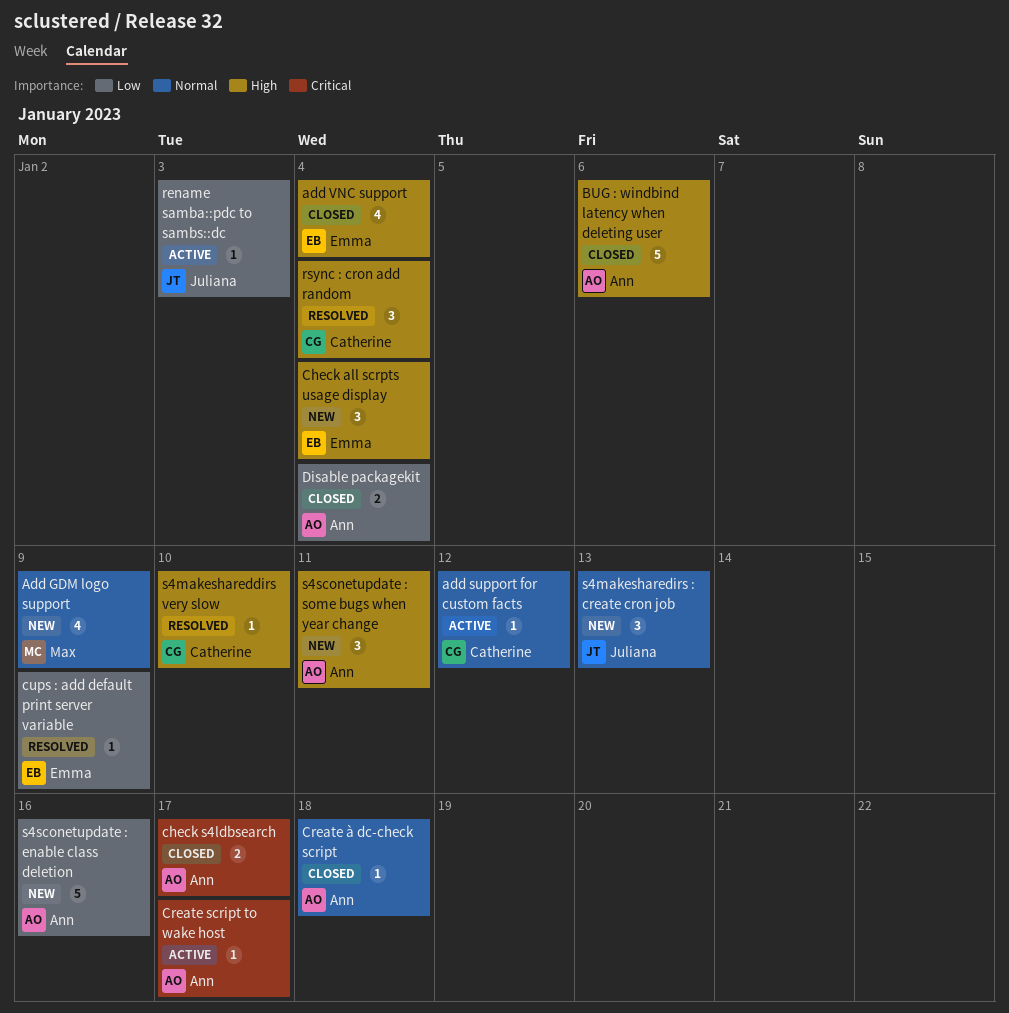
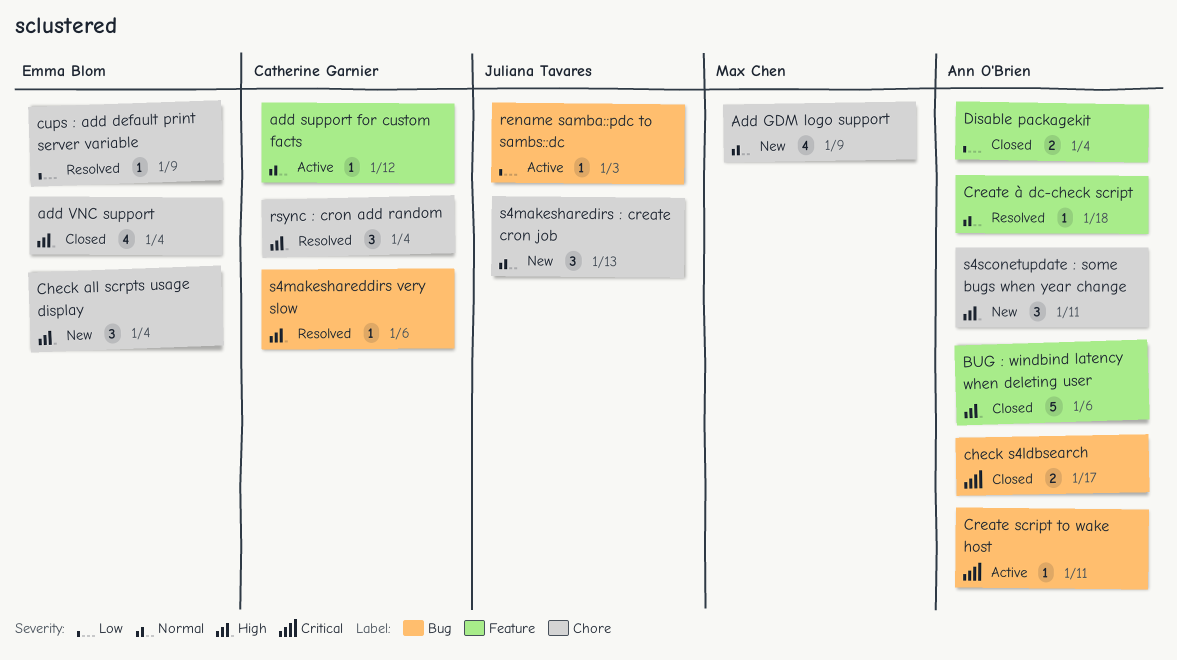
Create script to wake host, due: Jan 17 -> Jan 11
Create à dc-check script, status: Closed -> Resolved
s4makeshareddirs very slow, due: Jan 10 -> Jan 6
s4sconetupdate : enable class deletion: present -> none

